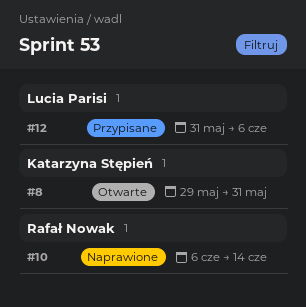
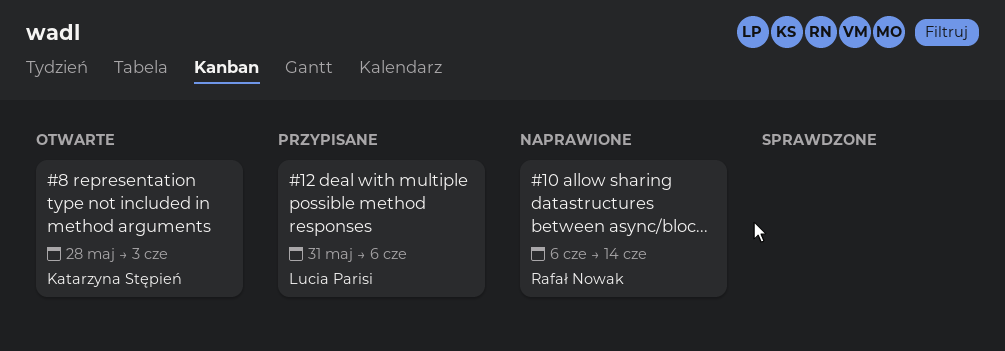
#8, start: May 29 -> May 28
#8, due: May 31 -> Jun 3

